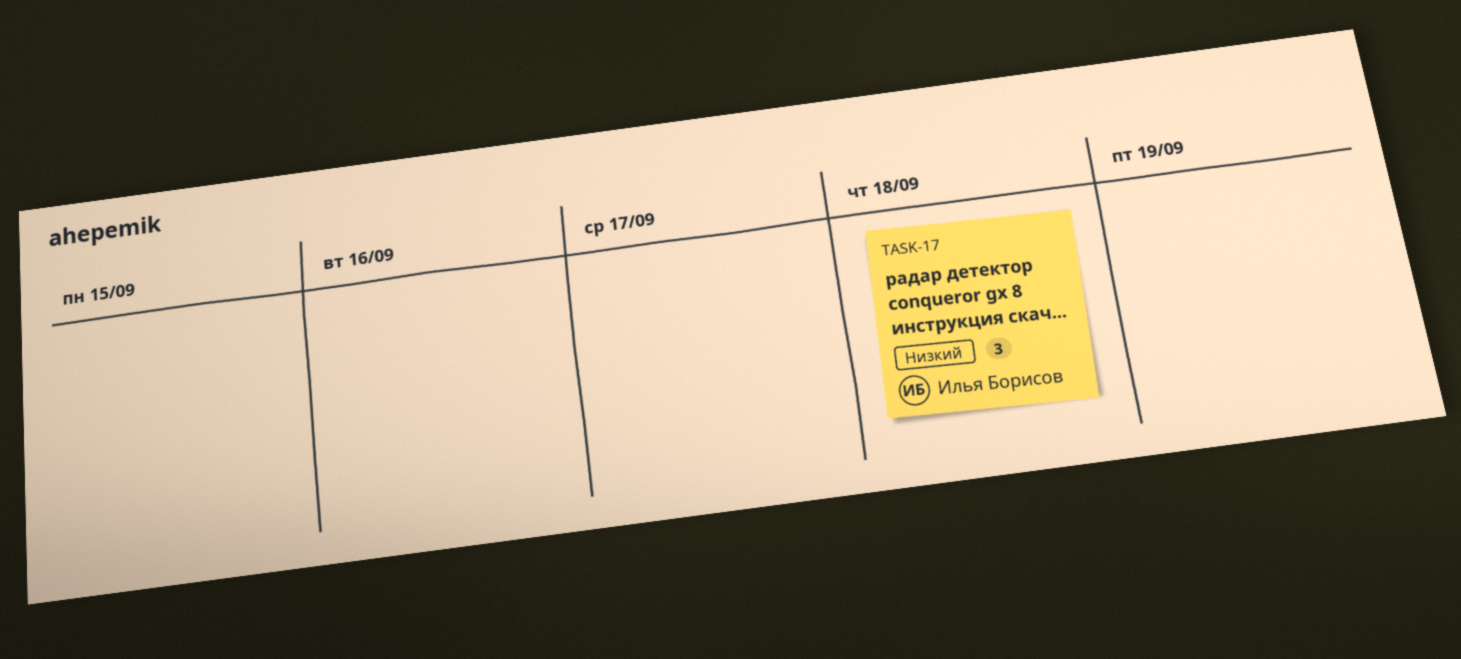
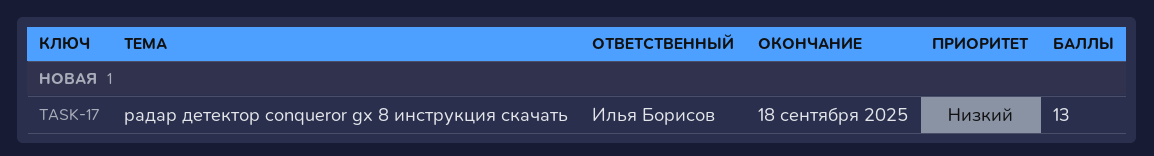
TASK-17, estimate: 3 -> 13

